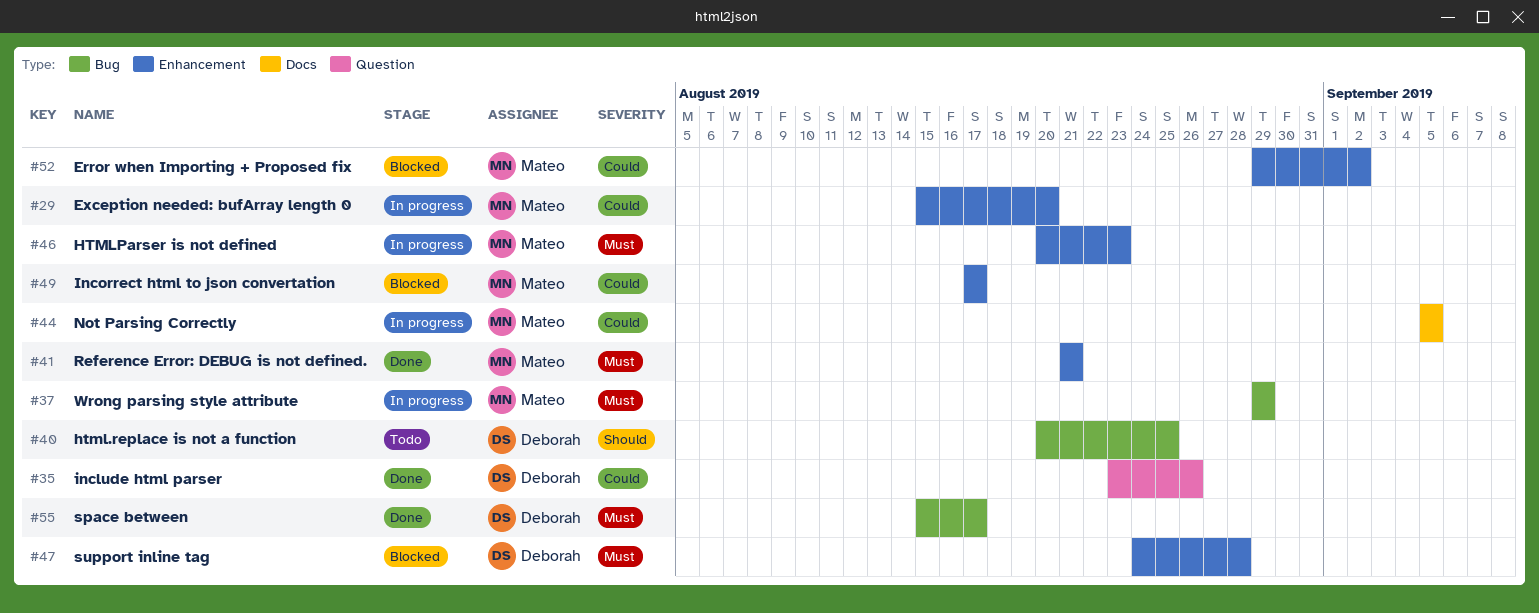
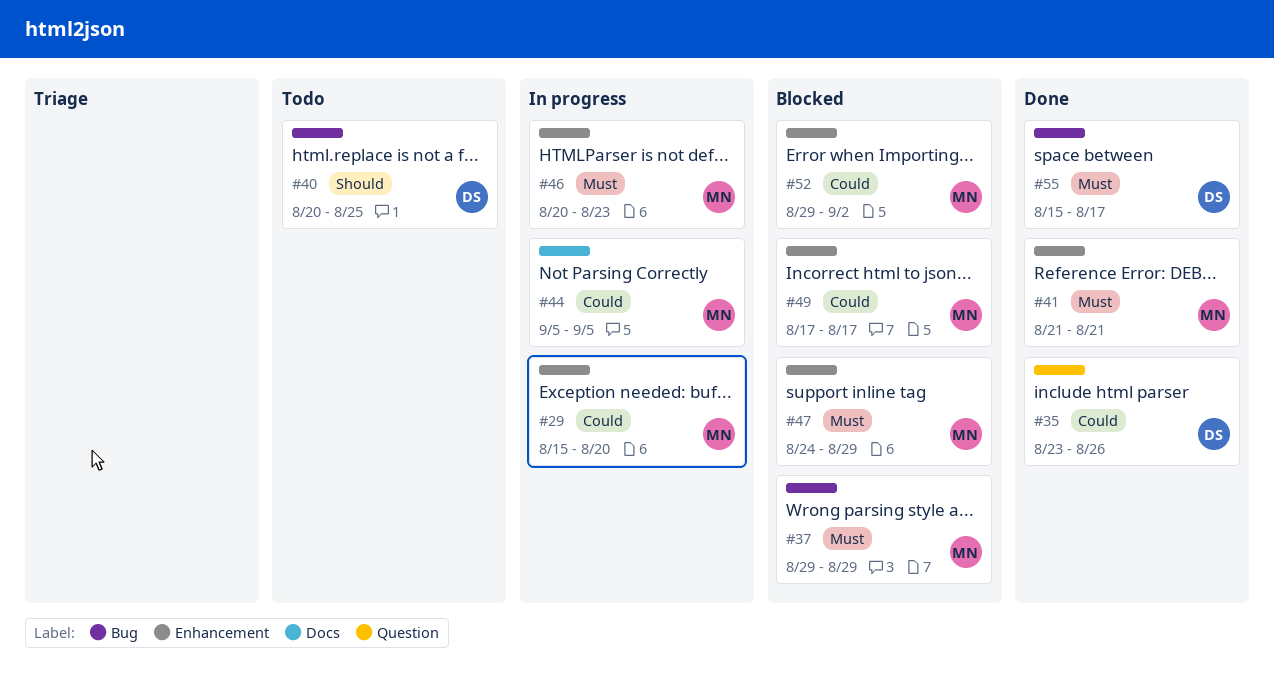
#37, status: In progress -> Blocked
#47, owner: Deborah -> Mateo
#47, due: Aug 28 -> Aug 29

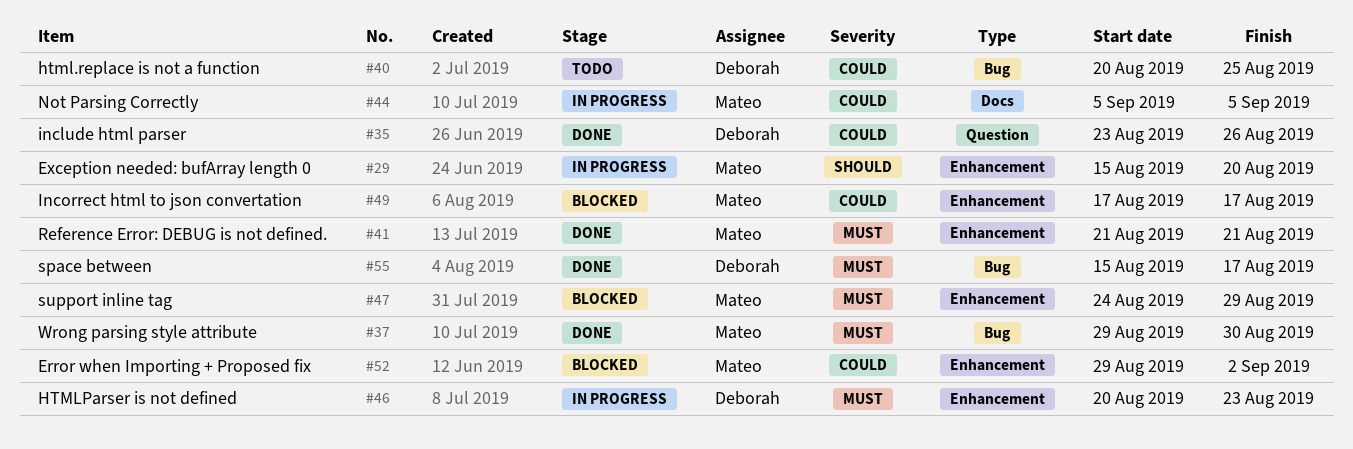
#29, priority: Could -> Should
#37, status: Blocked -> Done
#37, due: Aug 29 -> Aug 30
#40, priority: Should -> Could
#46, owner: Mateo -> Deborah

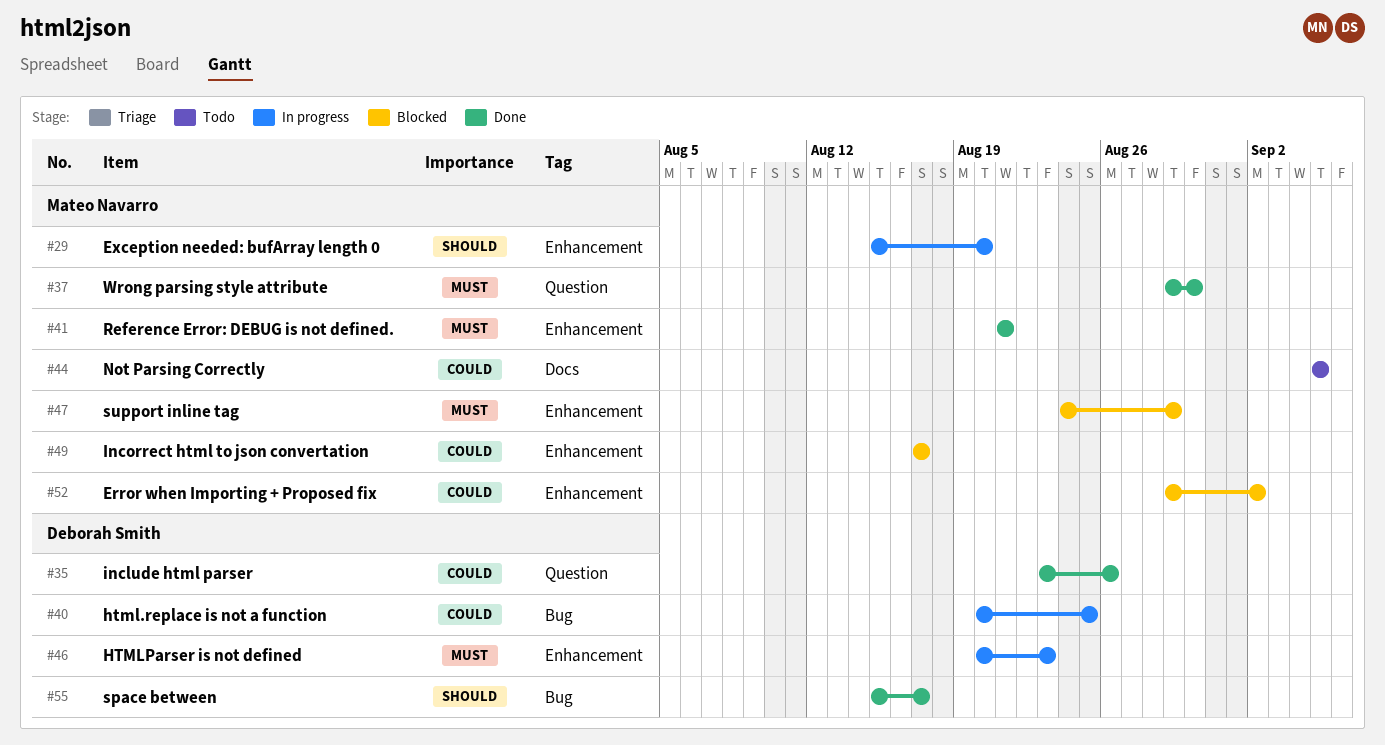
#37, label: Bug -> Question
#40, status: Todo -> In progress
#44, status: In progress -> Todo
#55, priority: Must -> Should

